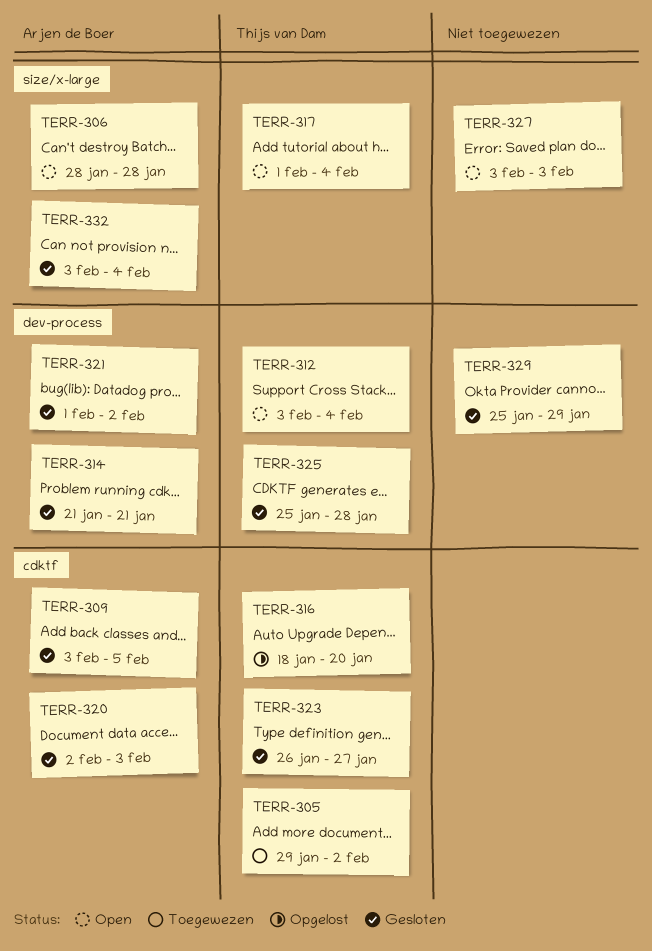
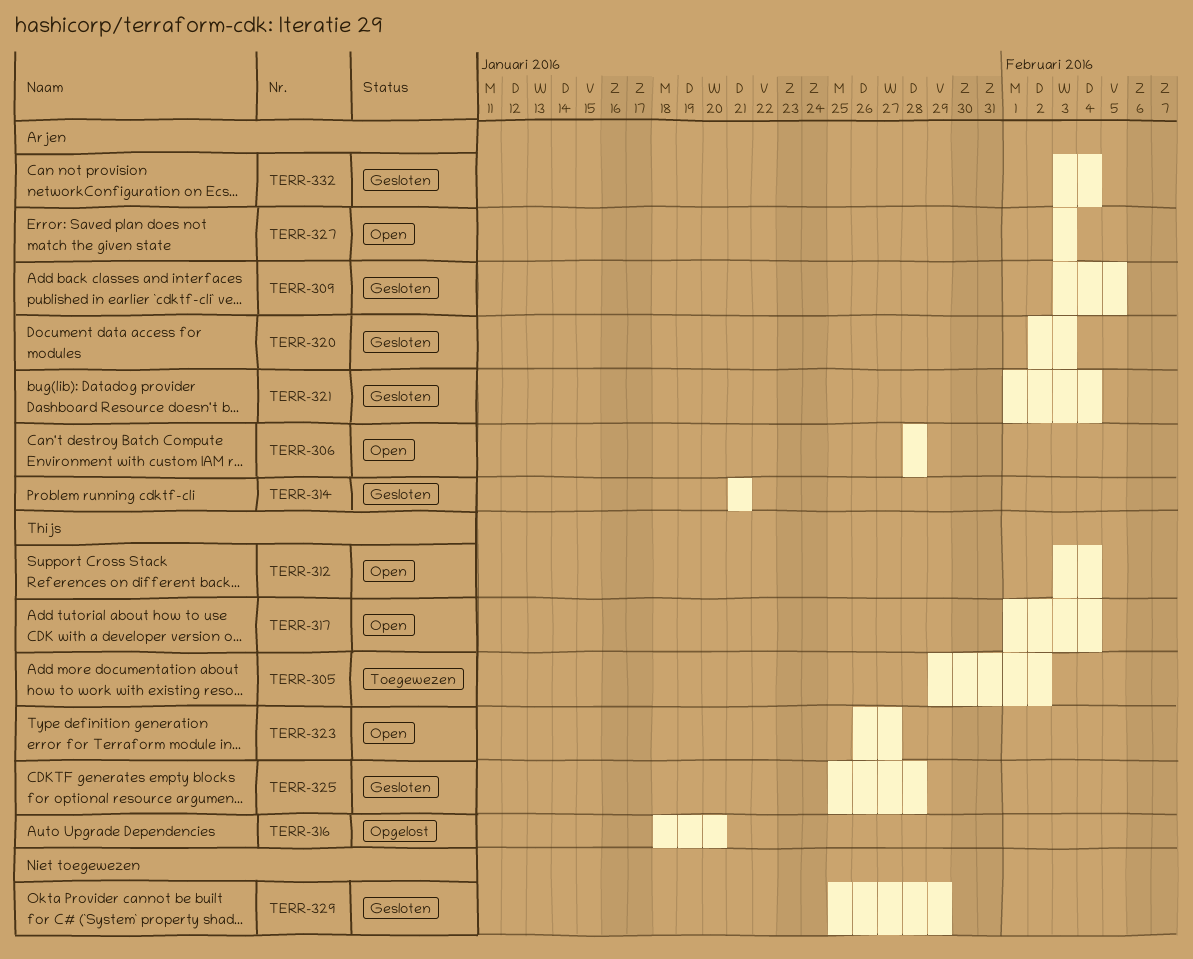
TERR-321, due: Feb 2 -> Feb 4
TERR-323, status: Gesloten -> Open
TERR-327, owner: none -> Arjen de Boer

